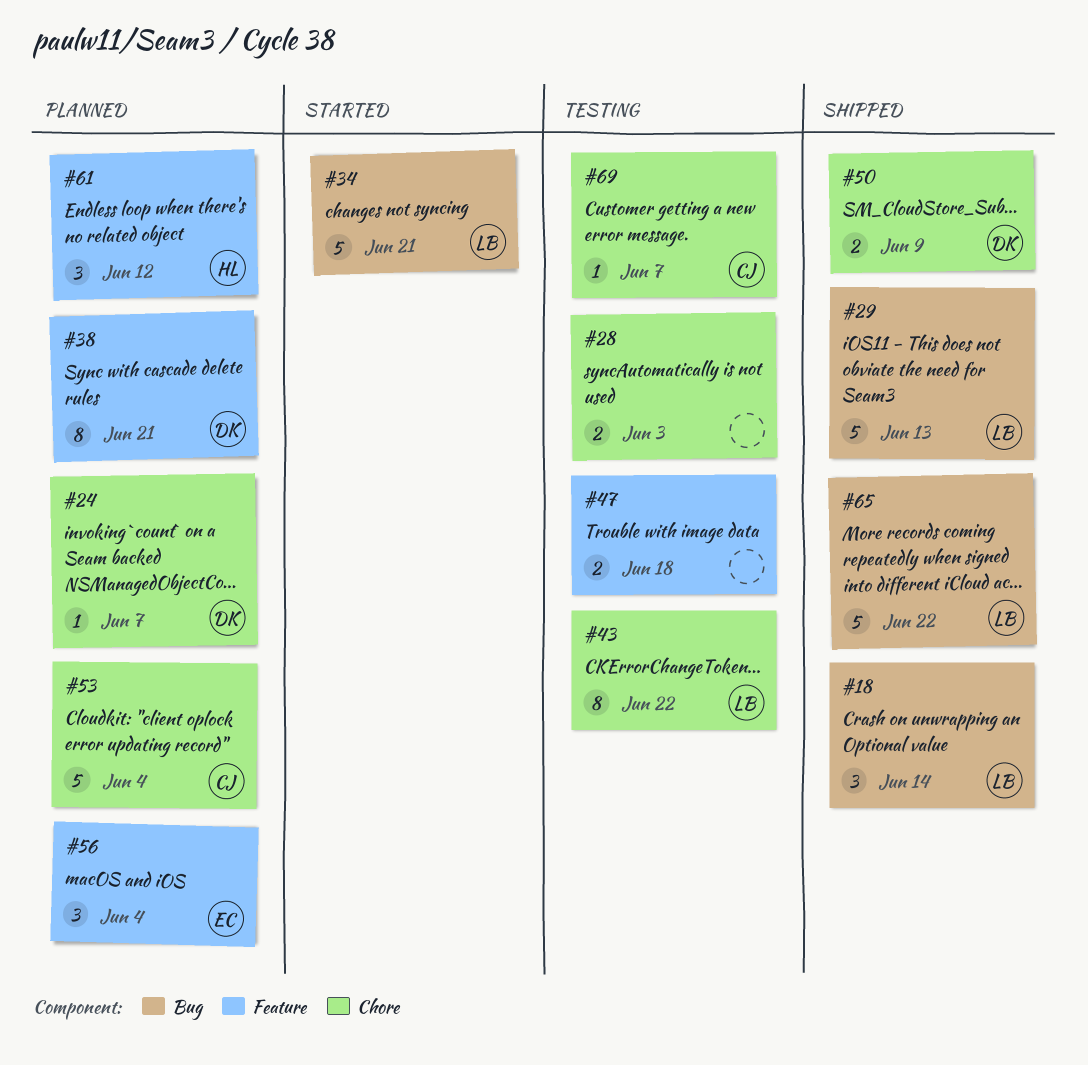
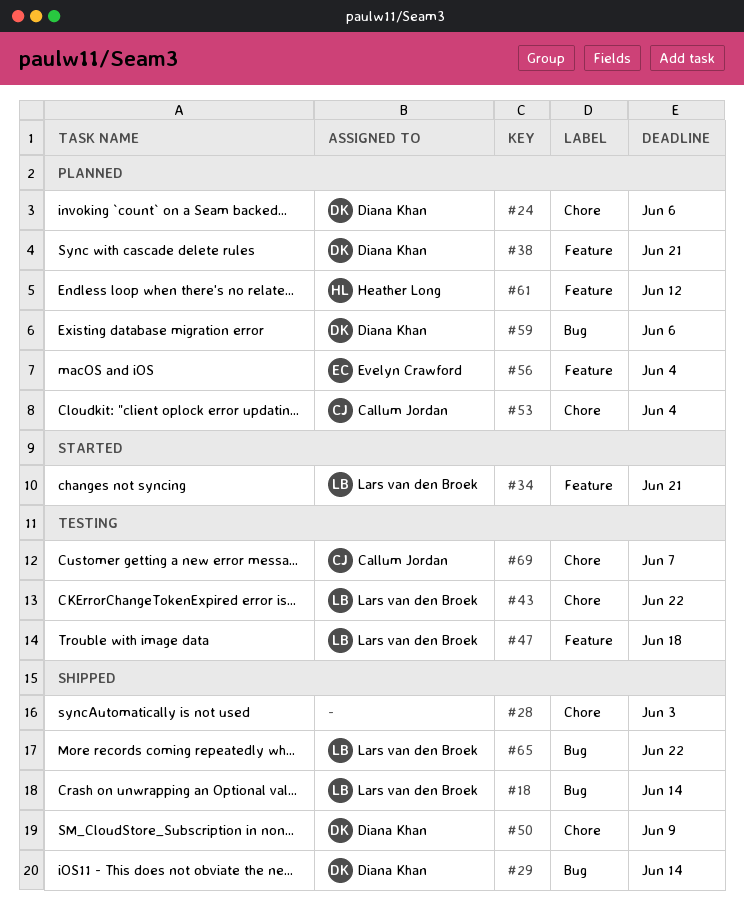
#24, due: Jun 7 -> Jun 6
#28, status: Testing -> Shipped
#29, owner: Lars van den Broek -> Diana Khan
#29, due: Jun 13 -> Jun 14
#34, label: Bug -> Feature
#47, owner: none -> Lars van den Broek
#59: none -> present

